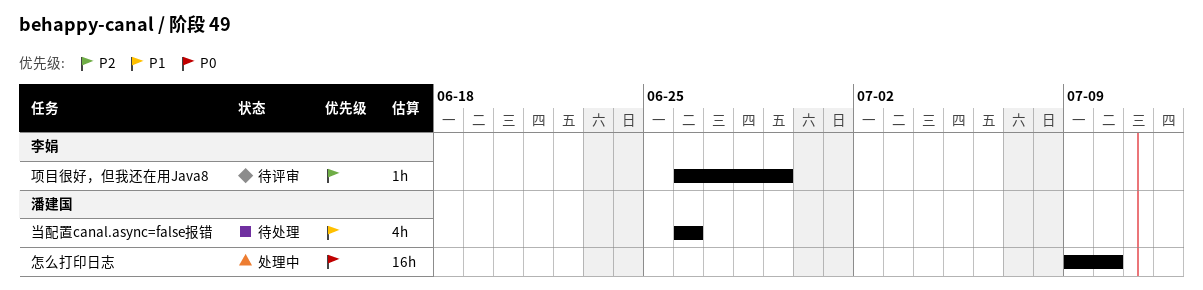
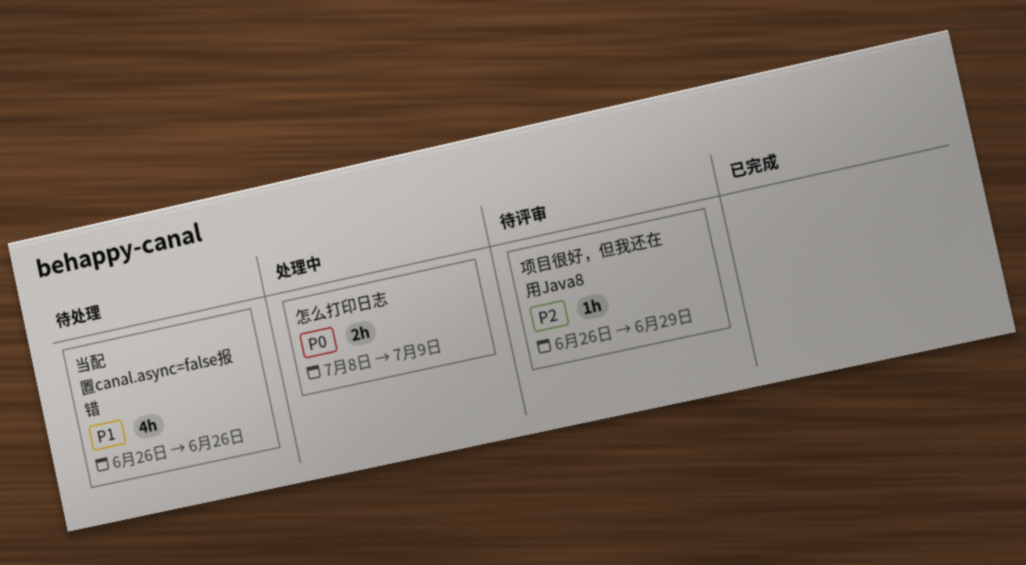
怎么打印日志, estimate: 16h -> 2h
怎么打印日志, start: Jul 9 -> Jul 8
怎么打印日志, due: Jul 10 -> Jul 9

